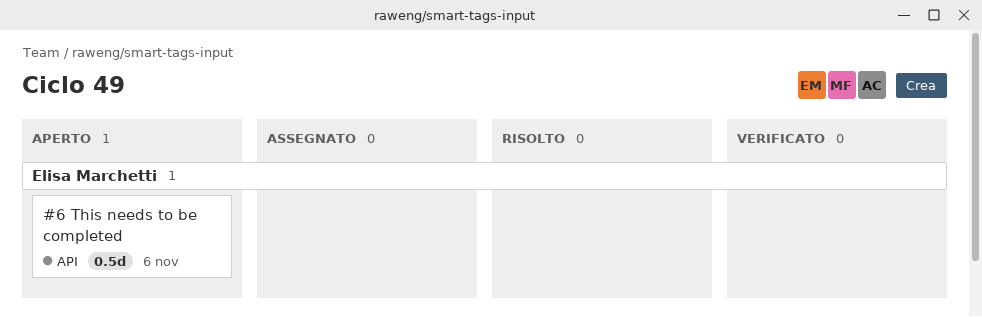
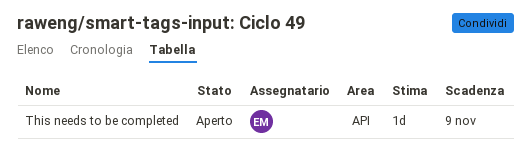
This needs to be completed, estimate: 0.5d -> 1d
This needs to be completed, due: Nov 6 -> Nov 9

